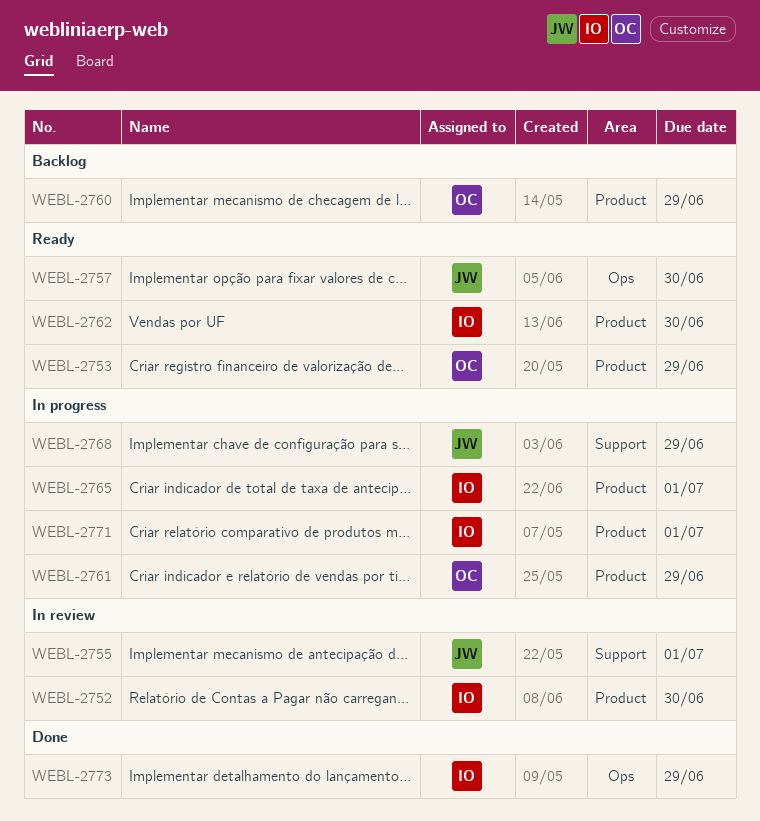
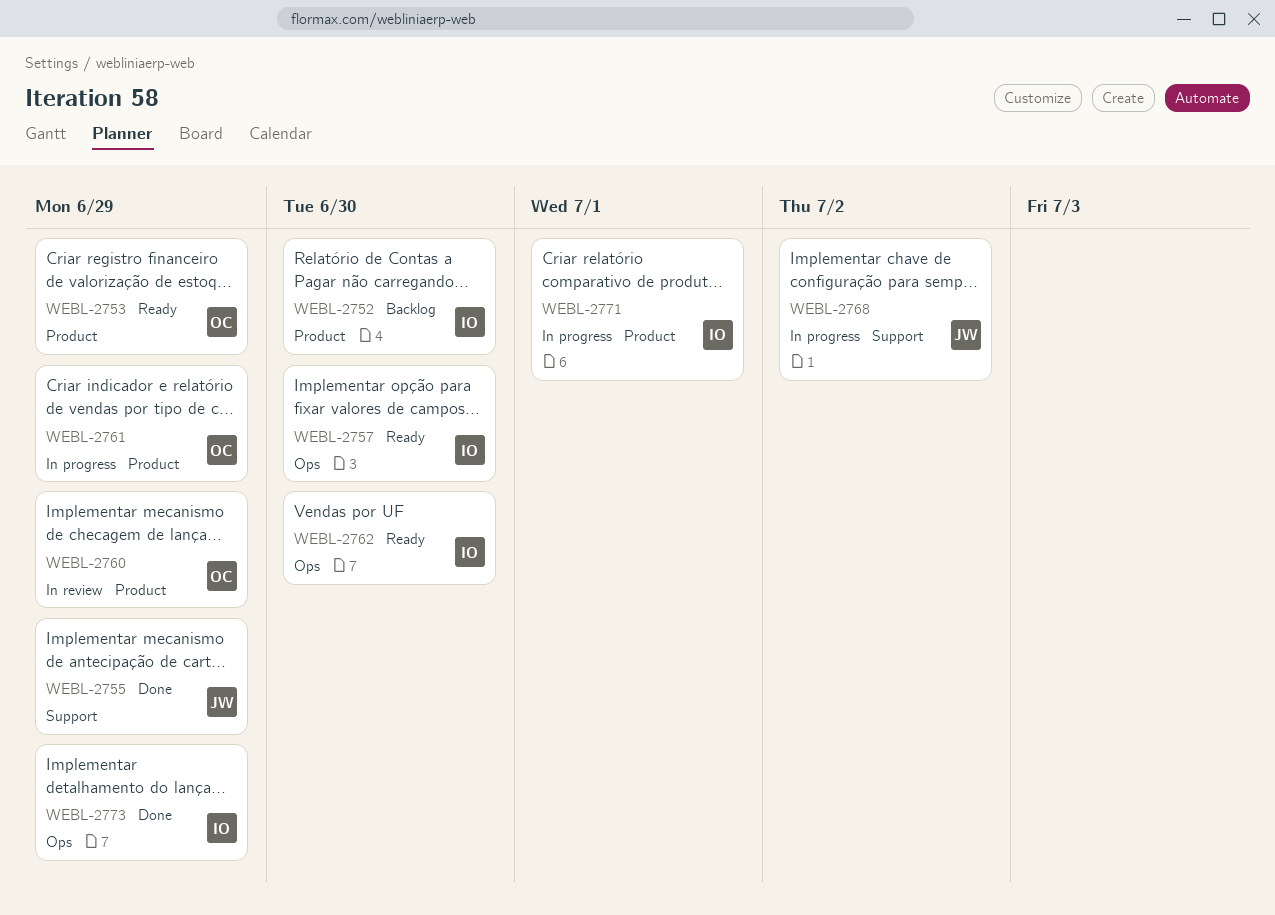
WEBL-2752, status: In review -> Backlog
WEBL-2755, status: In review -> Done
WEBL-2755, due: Jul 1 -> Jun 29
WEBL-2757, owner: JW -> IO
WEBL-2760, status: Backlog -> In review
WEBL-2762, label: Product -> Ops
WEBL-2765: present -> none
WEBL-2768, due: Jun 29 -> Jul 2

